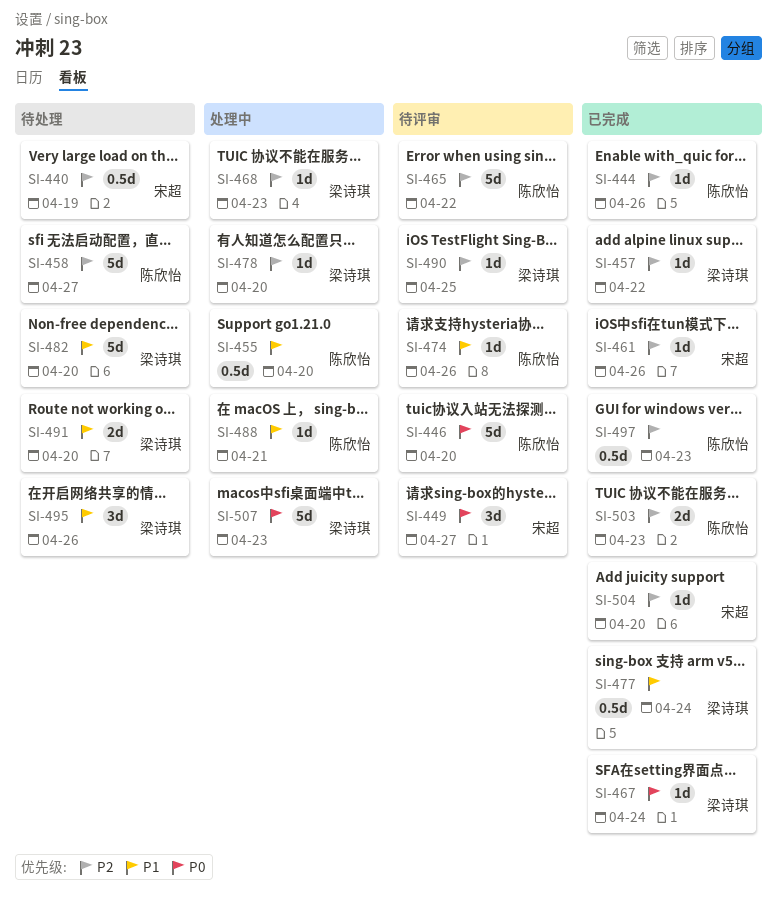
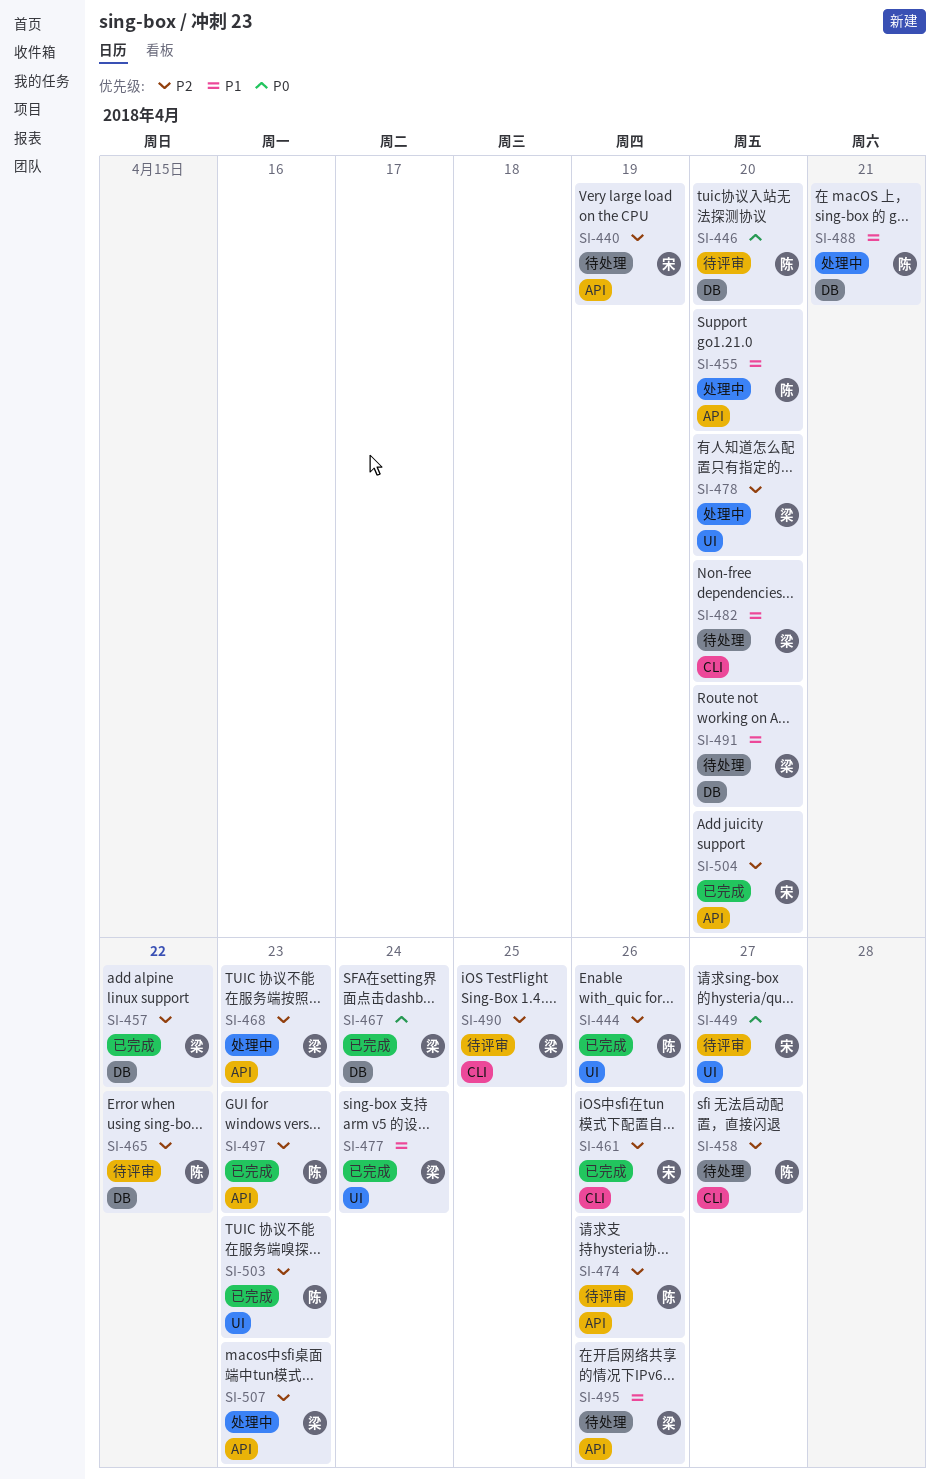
SI-474, priority: P1 -> P2
SI-507, priority: P0 -> P2

